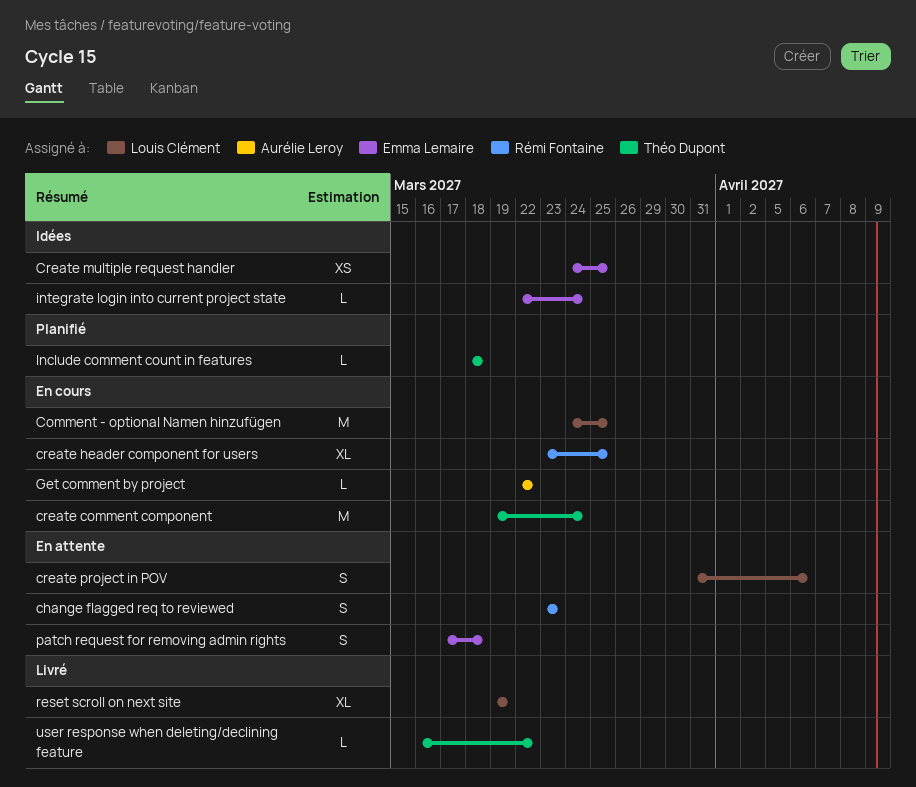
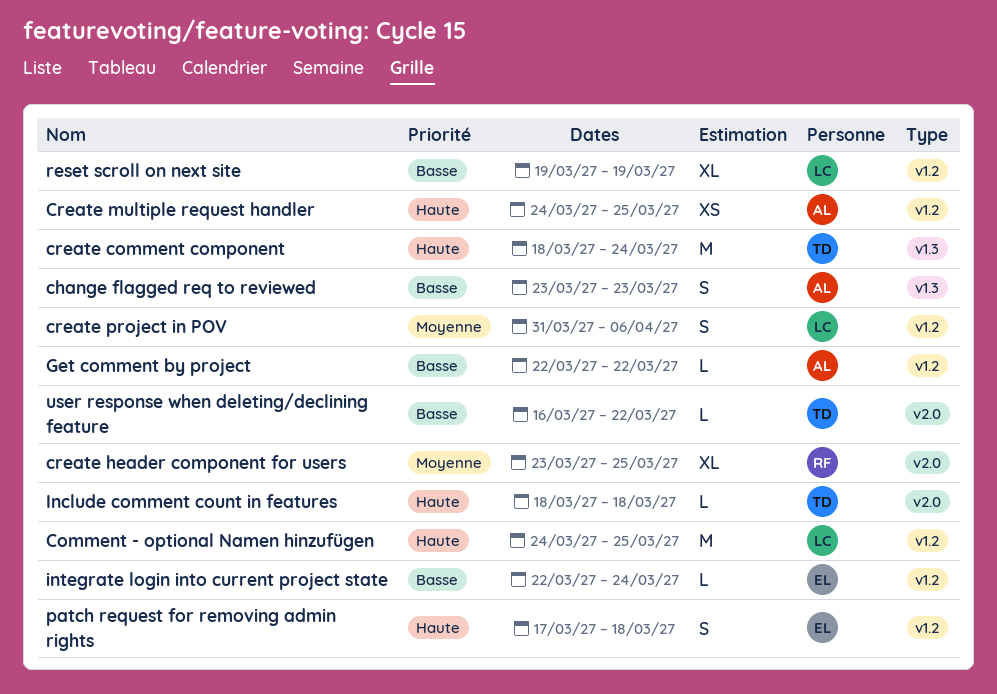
change flagged req to reviewed, owner: Rémi Fontaine -> Aurélie Leroy
create comment component, start: Mar 19 -> Mar 18
Create multiple request handler, owner: Emma Lemaire -> Aurélie Leroy

